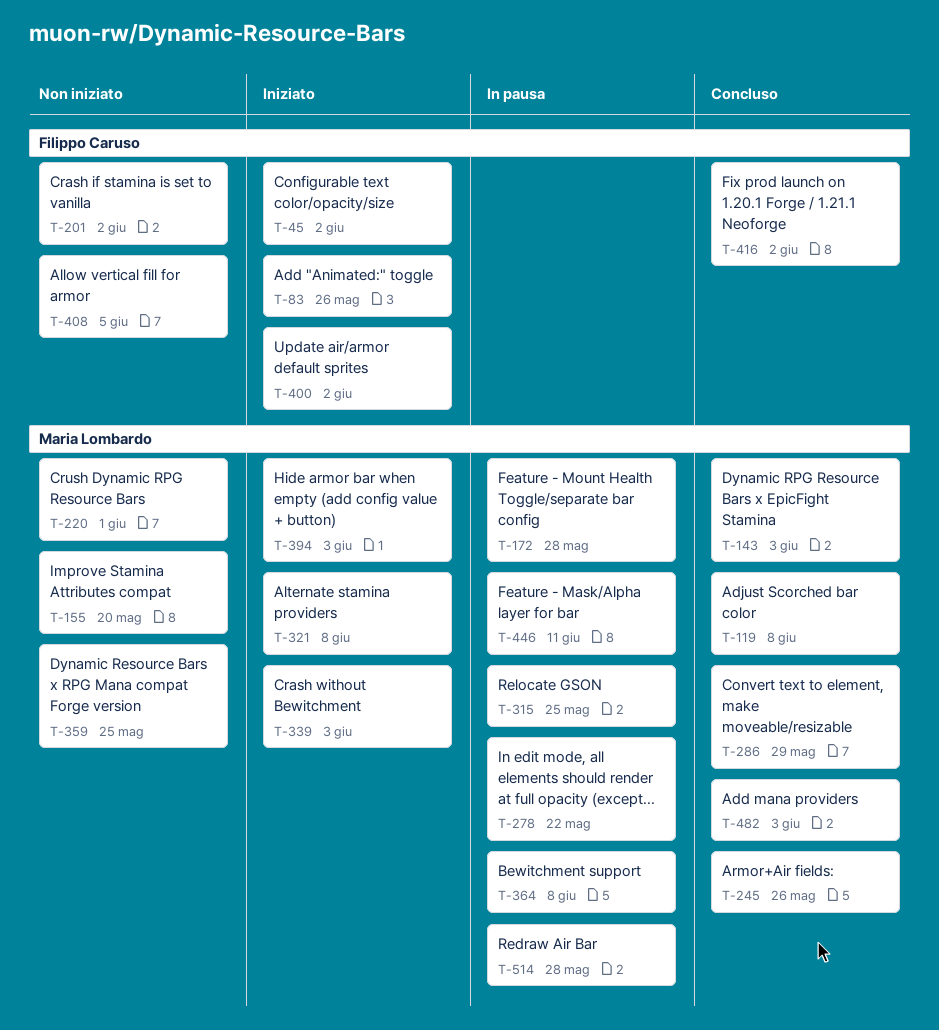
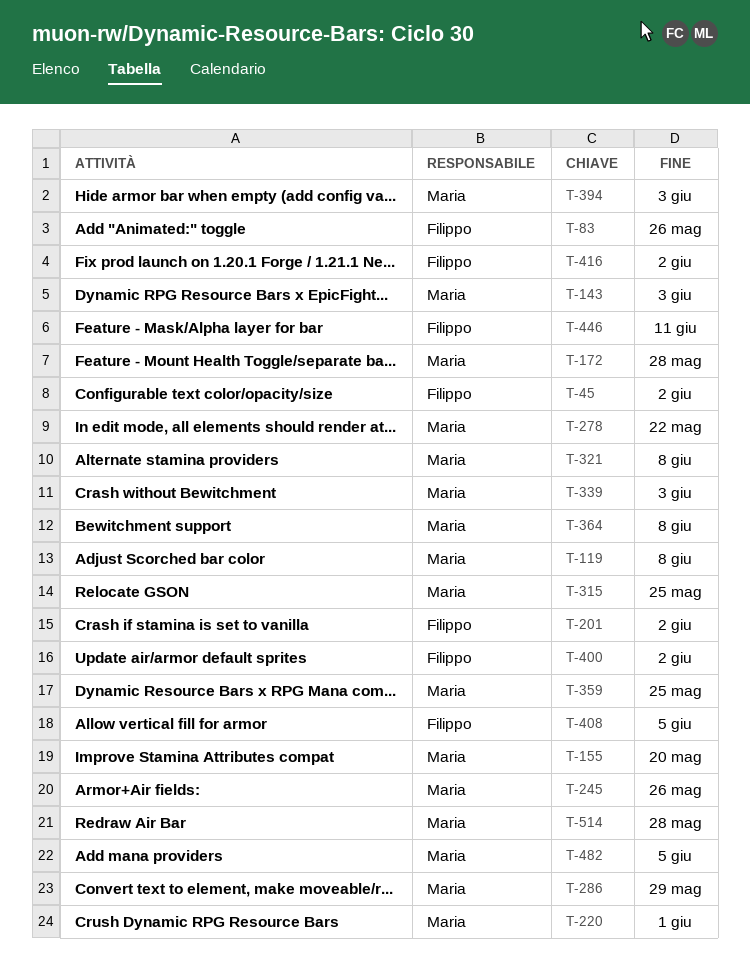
T-446, owner: Maria Lombardo -> Filippo Caruso
T-482, due: Jun 3 -> Jun 5

